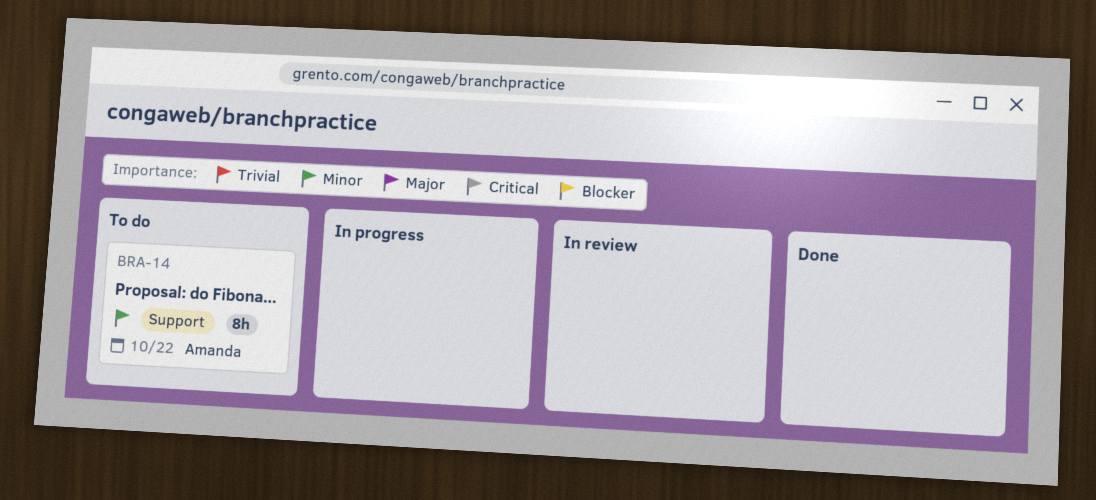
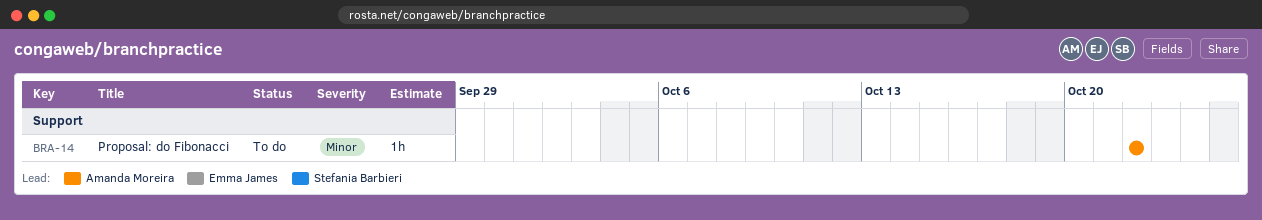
BRA-14, estimate: 8h -> 1h

